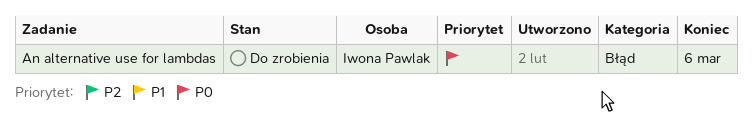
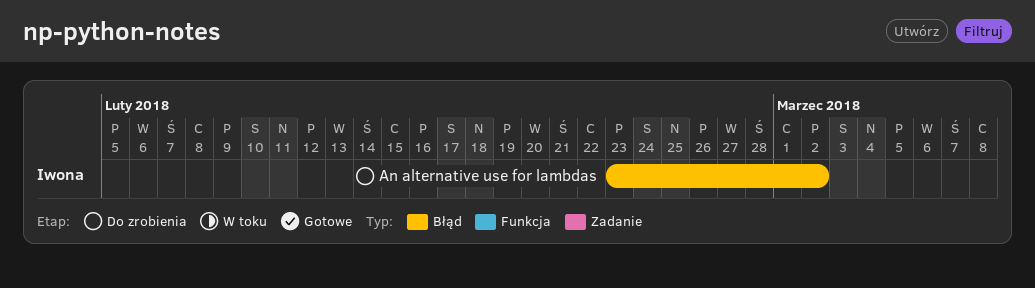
An alternative use for lambdas, due: Mar 6 -> Mar 2

